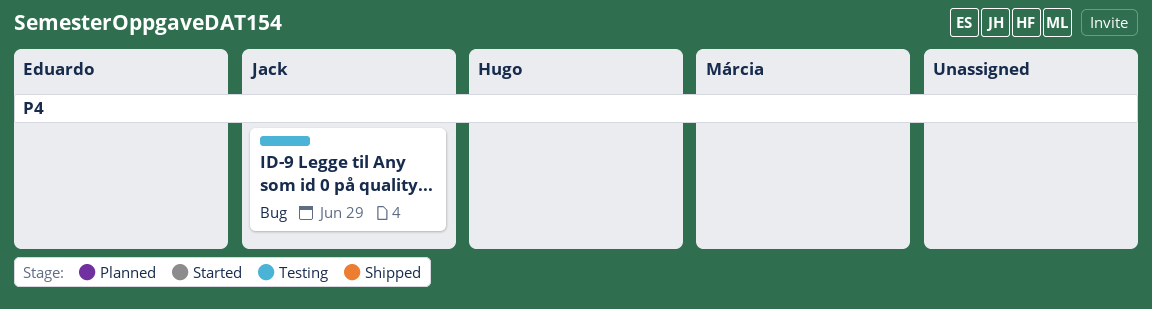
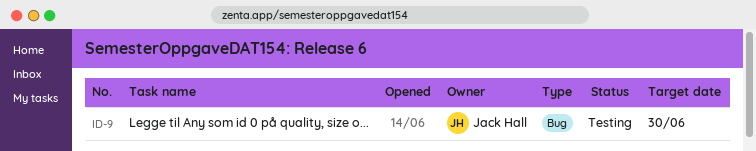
ID-9, due: Jun 29 -> Jun 30

